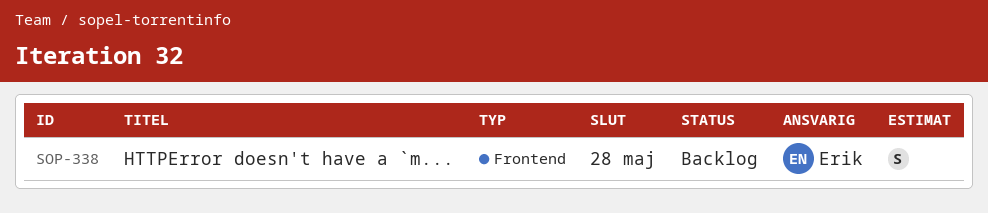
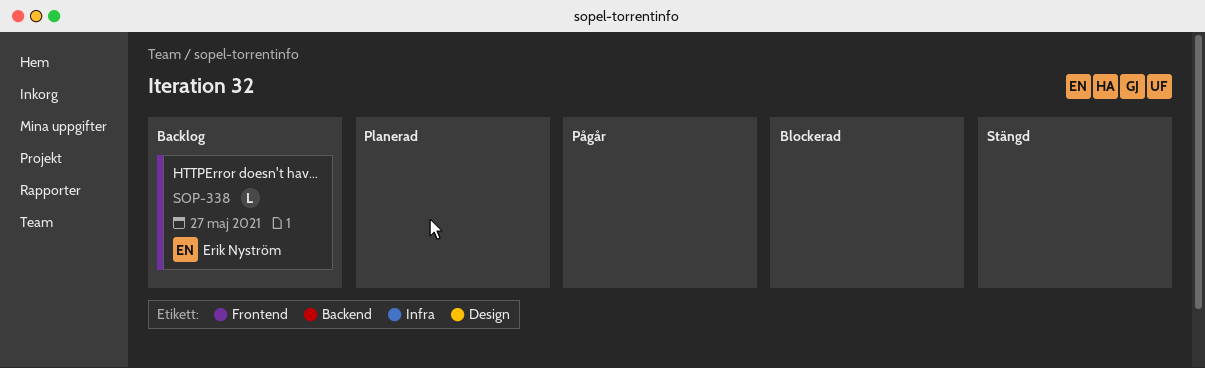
SOP-338, estimate: S -> L
SOP-338, due: May 28 -> May 27

